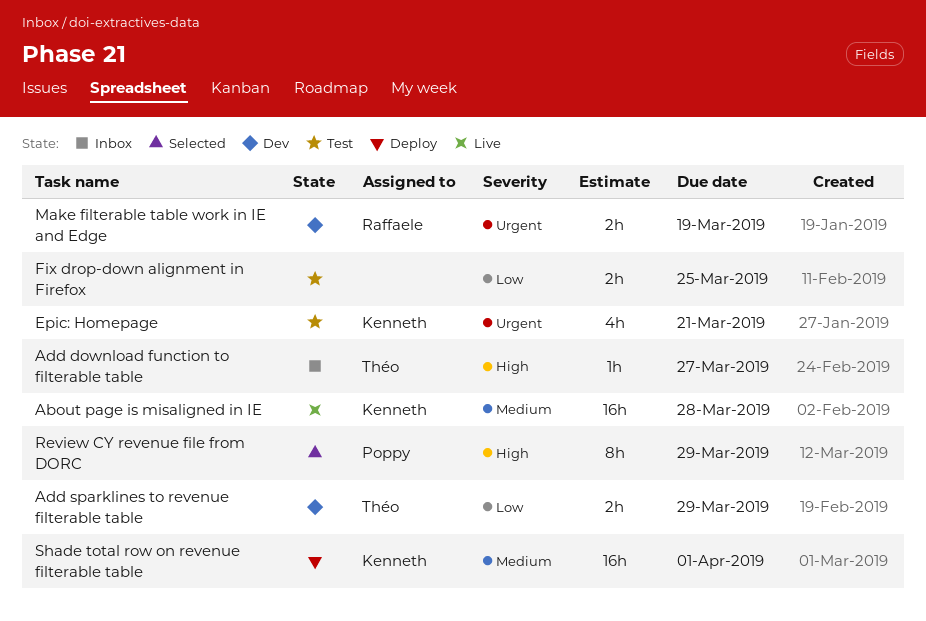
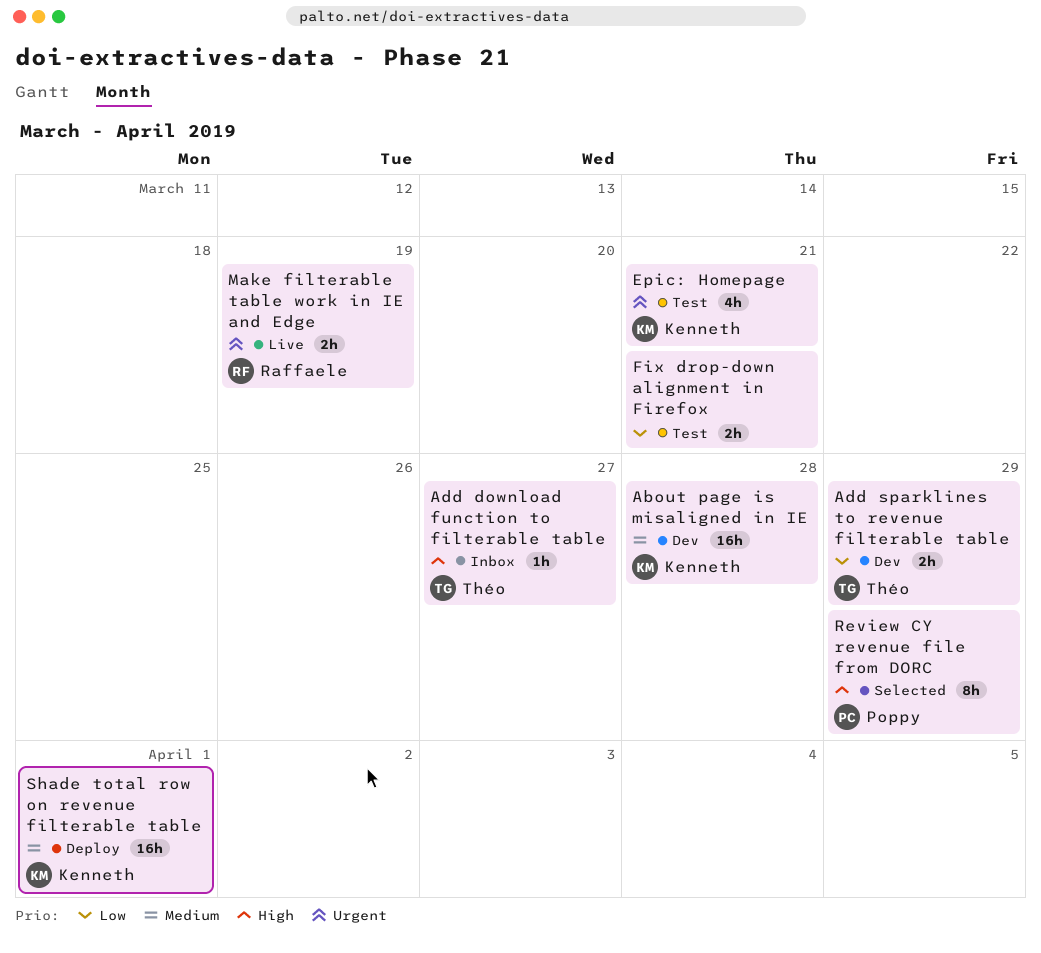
About page is misaligned in IE, status: Live -> Dev
Fix drop-down alignment in Firefox, due: Mar 25 -> Mar 21
Make filterable table work in IE and Edge, status: Dev -> Live

